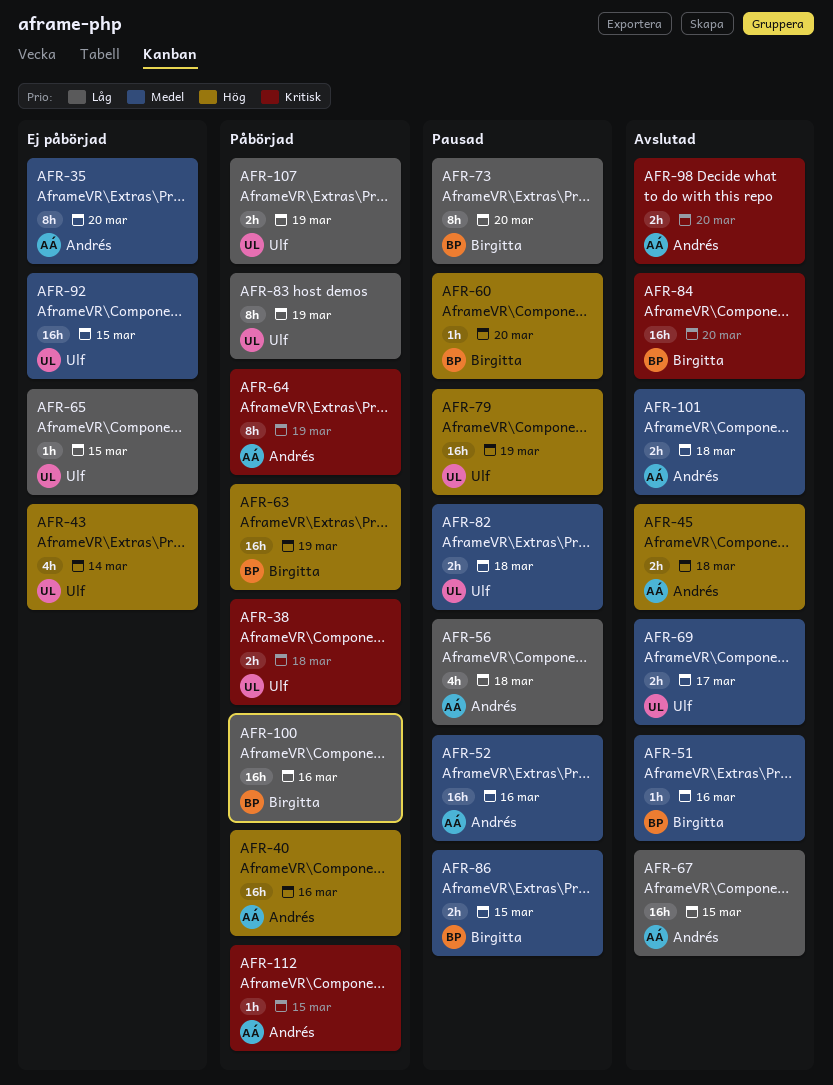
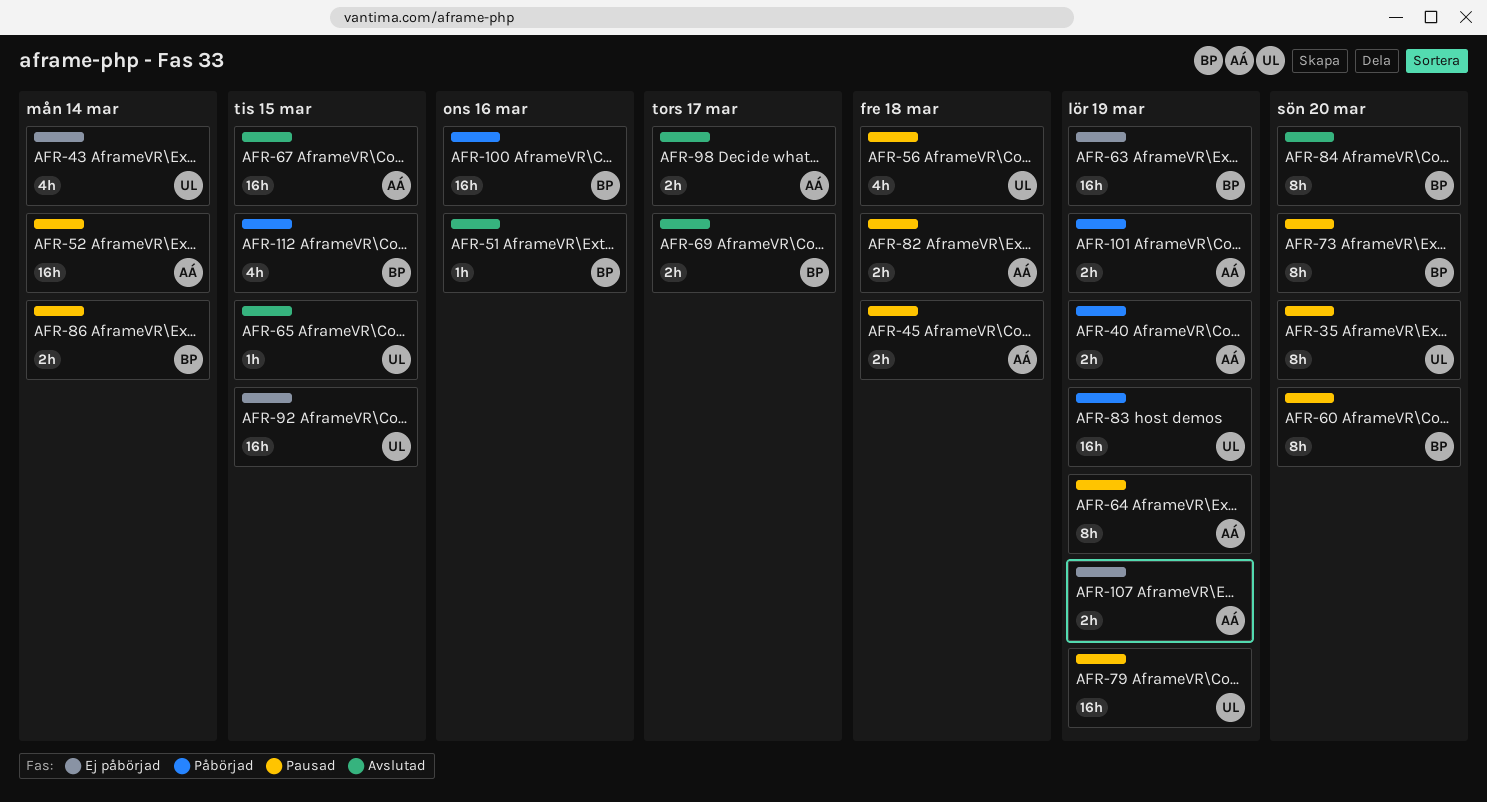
AFR-35, status: Ej påbörjad -> Pausad
AFR-35, owner: Andrés -> Ulf
AFR-38: present -> none
AFR-40, estimate: 16h -> 2h
AFR-40, due: Mar 16 -> Mar 19
AFR-45, status: Avslutad -> Pausad
AFR-52, due: Mar 16 -> Mar 14
AFR-56, owner: Andrés -> Ulf
AFR-60, estimate: 1h -> 8h
AFR-63, status: Påbörjad -> Ej påbörjad
AFR-64, status: Påbörjad -> Pausad
AFR-65, status: Ej påbörjad -> Avslutad
AFR-69, owner: Ulf -> Birgitta
AFR-82, owner: Ulf -> Andrés
AFR-83, estimate: 8h -> 16h
AFR-84, estimate: 16h -> 8h
AFR-86, due: Mar 15 -> Mar 14
AFR-98, due: Mar 20 -> Mar 17
AFR-101, status: Avslutad -> Påbörjad
AFR-101, due: Mar 18 -> Mar 19
AFR-107, status: Påbörjad -> Ej påbörjad
AFR-107, owner: Ulf -> Andrés
AFR-112, owner: Andrés -> Birgitta
AFR-112, estimate: 1h -> 4h

